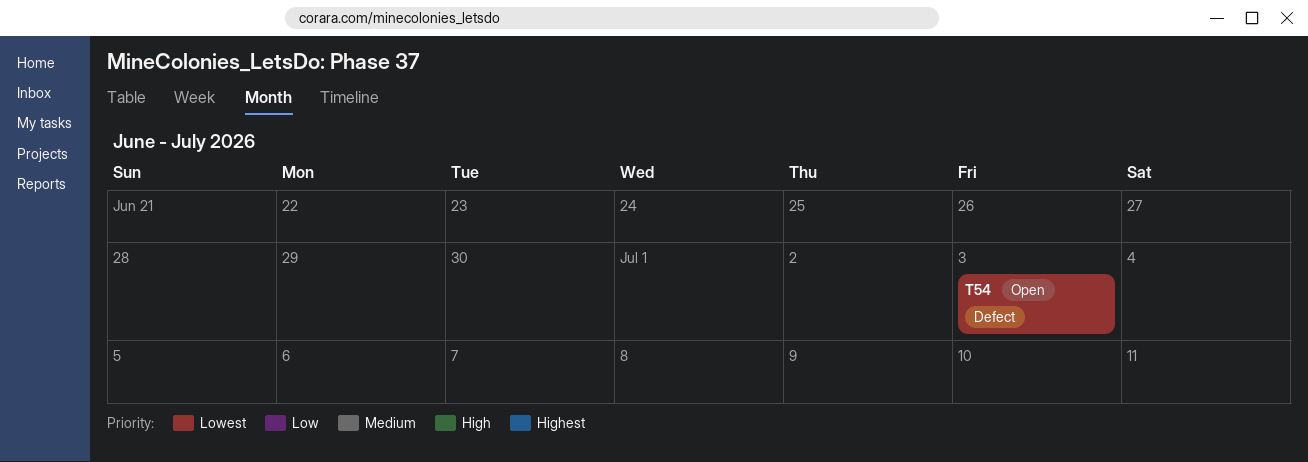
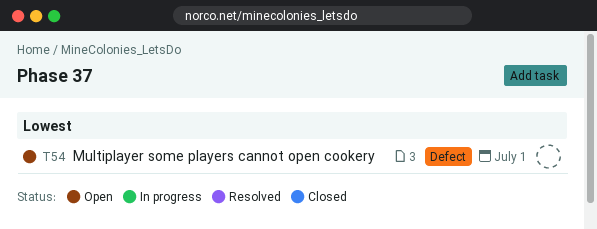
T54, due: Jul 3 -> Jul 1

